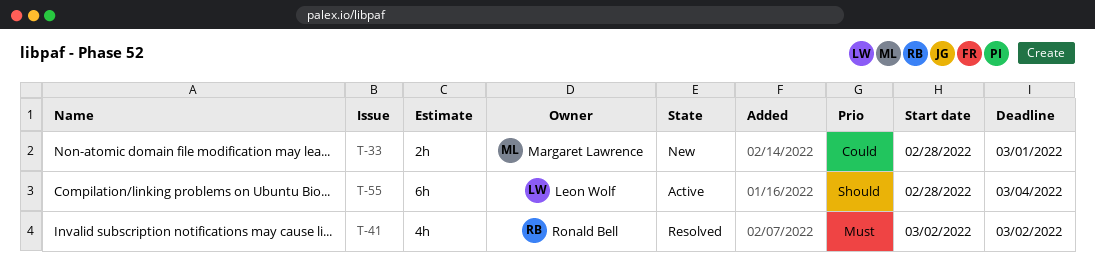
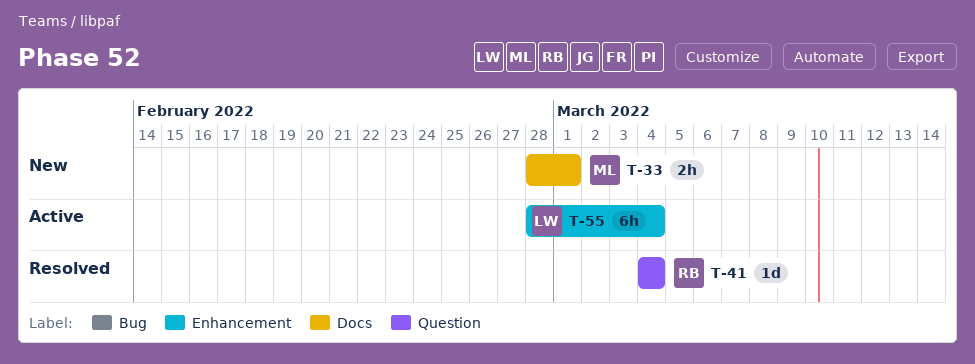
T-41, estimate: 4h -> 1d
T-41, start: Mar 2 -> Mar 4
T-41, due: Mar 2 -> Mar 4

